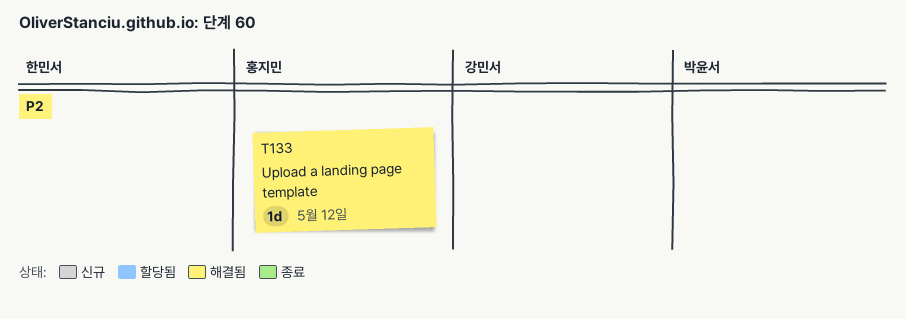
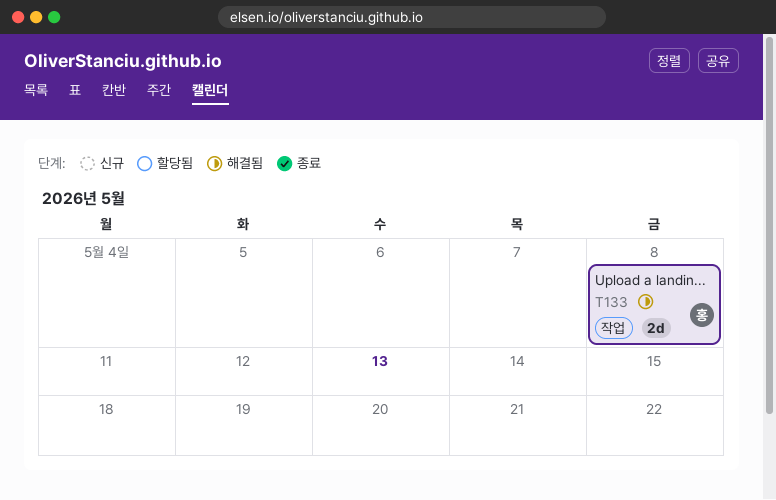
T133, estimate: 1d -> 2d
T133, due: May 12 -> May 8

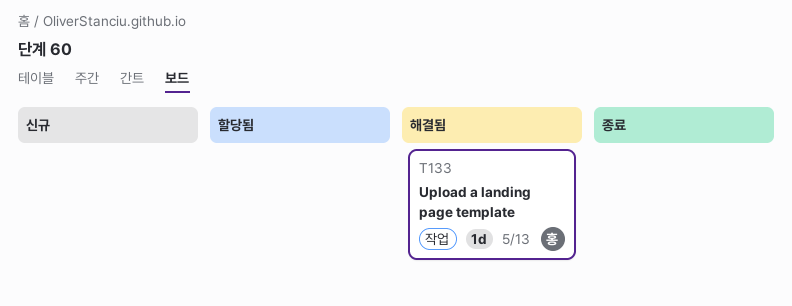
T133, estimate: 2d -> 1d
T133, due: May 8 -> May 13

